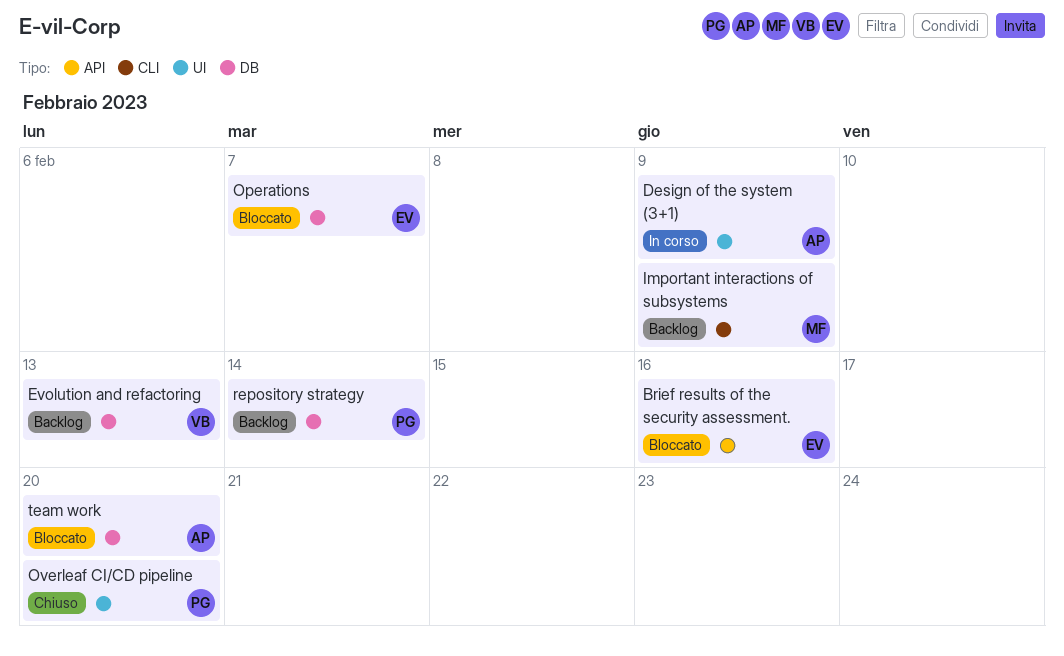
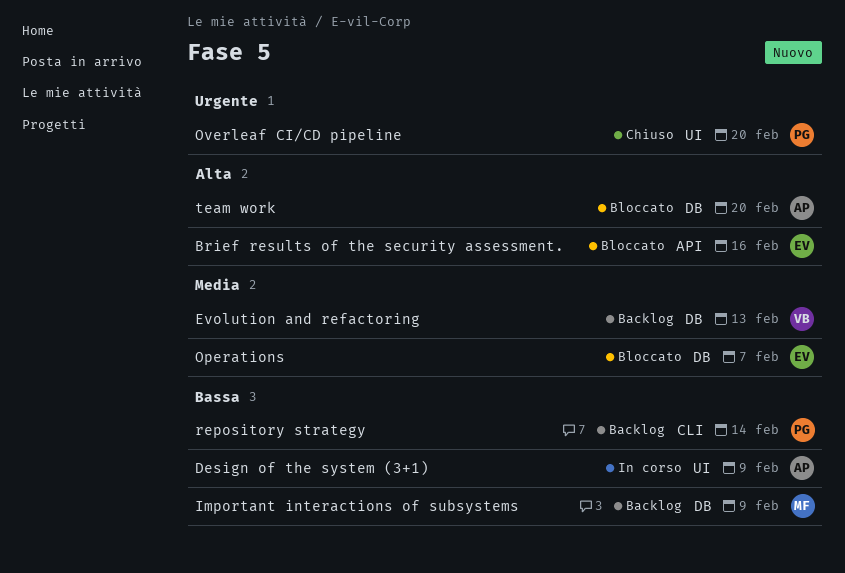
Important interactions of subsystems, label: CLI -> DB
repository strategy, label: DB -> CLI

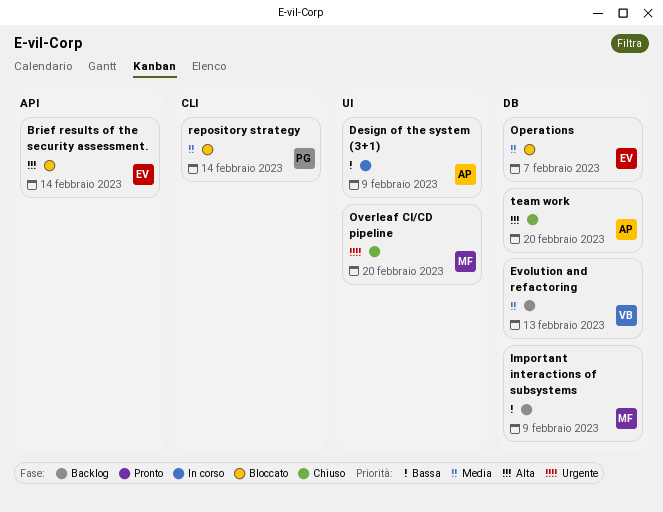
Brief results of the security assessment., due: Feb 16 -> Feb 14
Overleaf CI/CD pipeline, owner: PG -> MF
repository strategy, status: Backlog -> Bloccato
repository strategy, priority: Bassa -> Media
team work, status: Bloccato -> Chiuso

